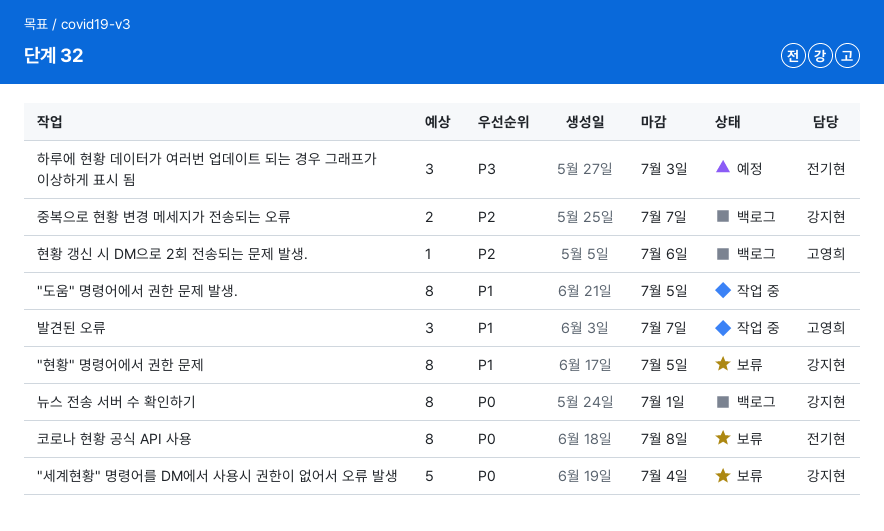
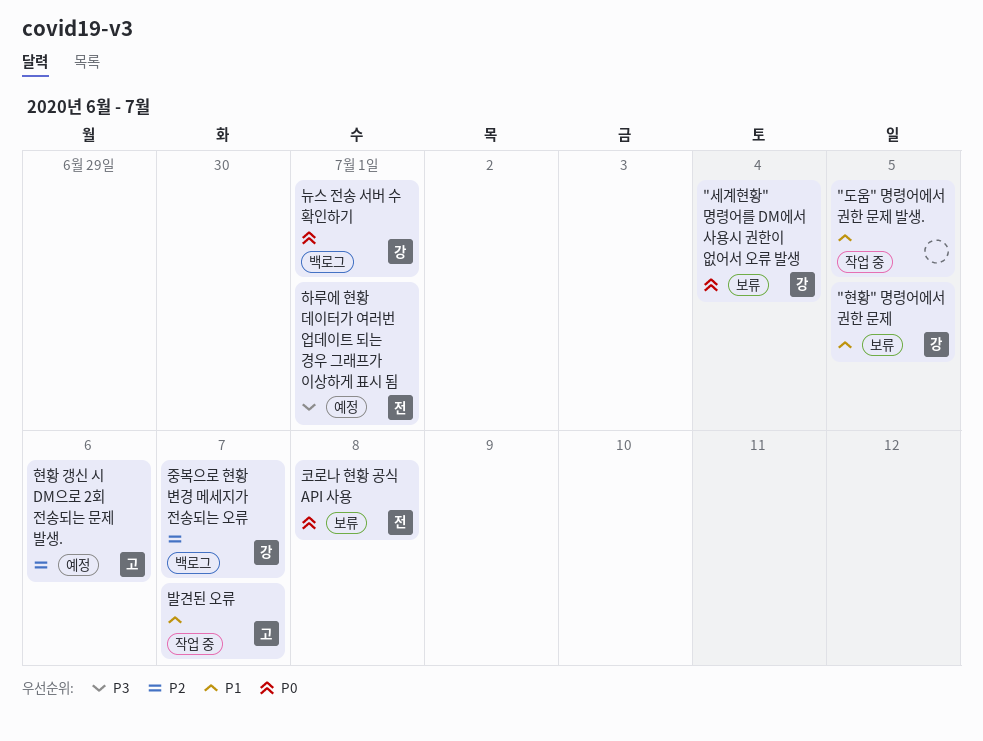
하루에 현황 데이터가 여러번 업데이트 되는 경우 그래프가 이상하게 표시 됨, due: Jul 3 -> Jul 1
현황 갱신 시 DM으로 2회 전송되는 문제 발생., status: 백로그 -> 예정

